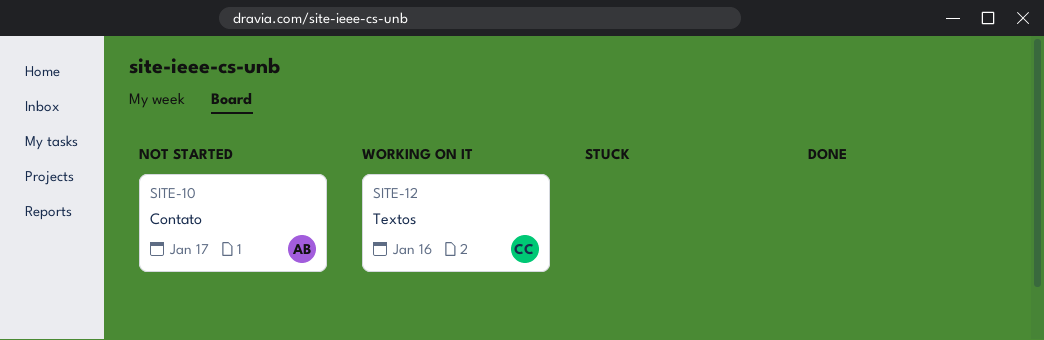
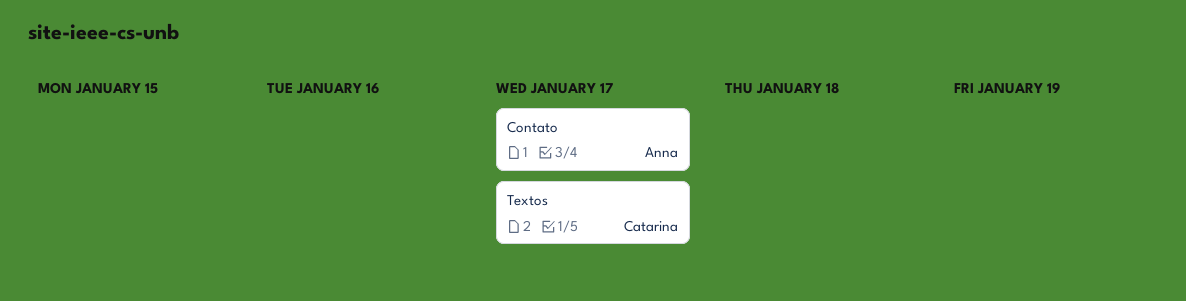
Textos, due: Jan 16 -> Jan 17

